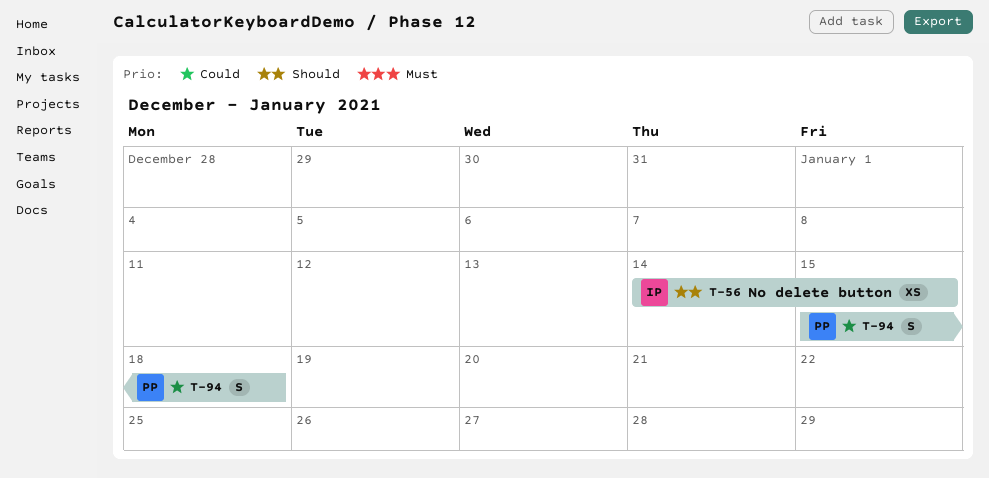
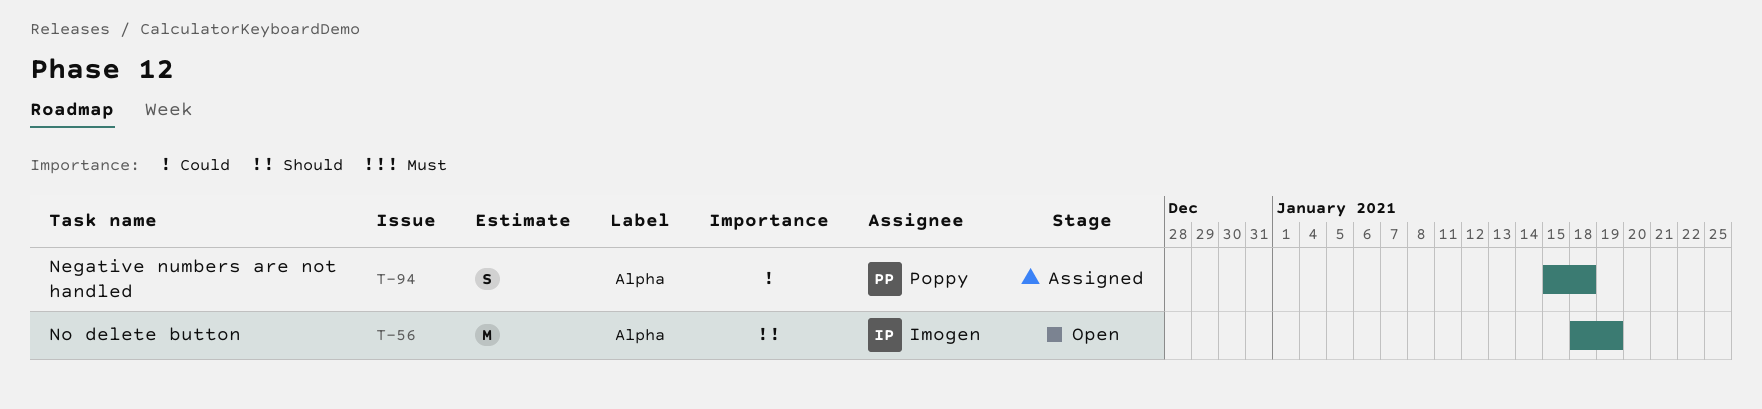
T-56, estimate: XS -> M
T-56, start: Jan 14 -> Jan 18
T-56, due: Jan 15 -> Jan 19

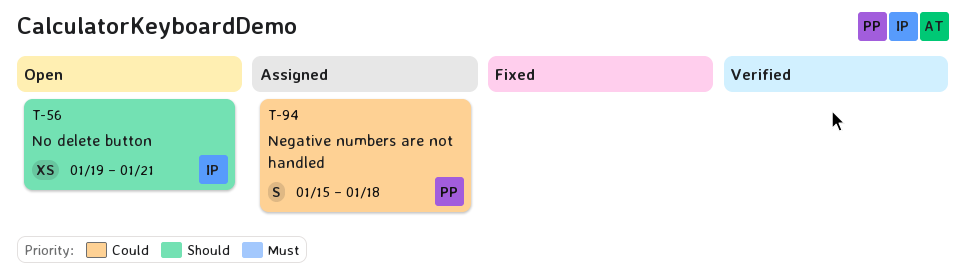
T-56, estimate: M -> XS
T-56, start: Jan 18 -> Jan 19
T-56, due: Jan 19 -> Jan 21

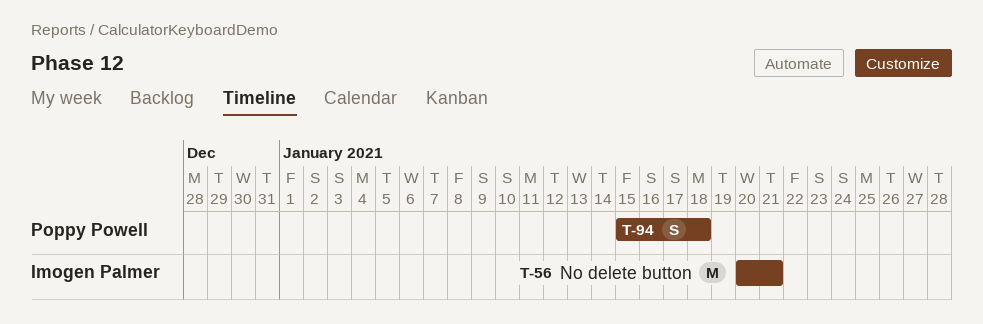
T-56, estimate: XS -> M
T-56, start: Jan 19 -> Jan 20

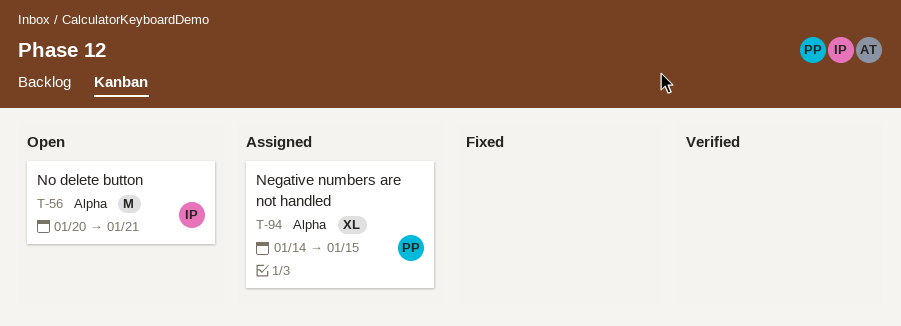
T-94, estimate: S -> XL
T-94, start: Jan 15 -> Jan 14
T-94, due: Jan 18 -> Jan 15

